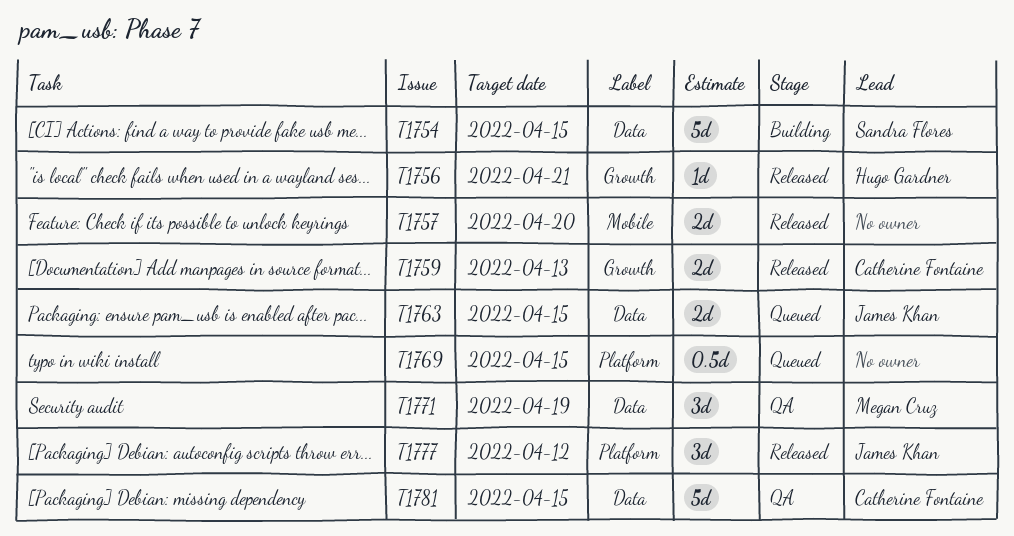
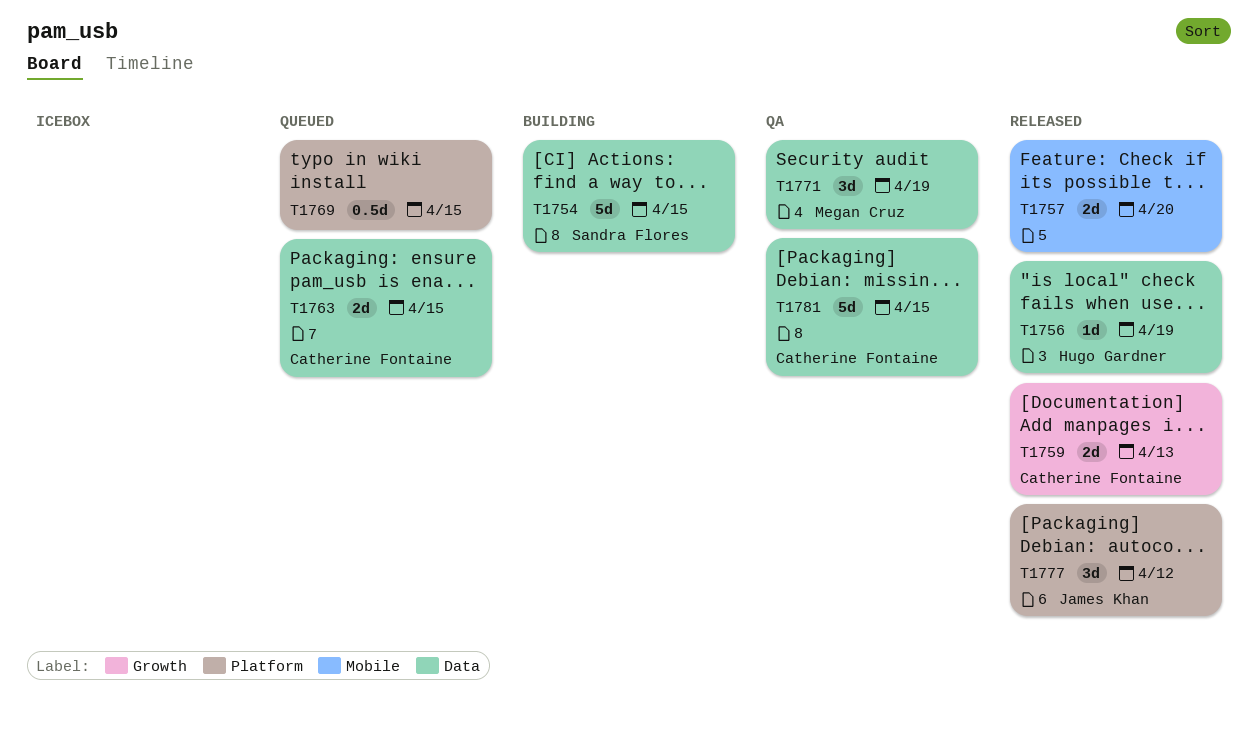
T1756, label: Growth -> Data
T1756, due: Apr 21 -> Apr 19
T1763, owner: James Khan -> Catherine Fontaine

